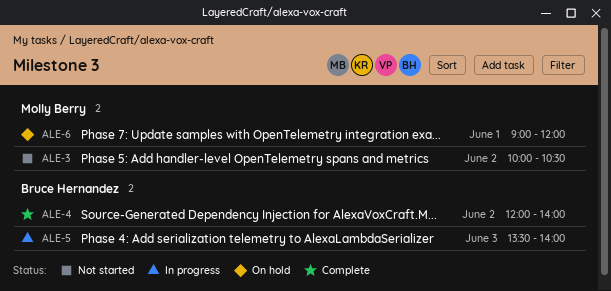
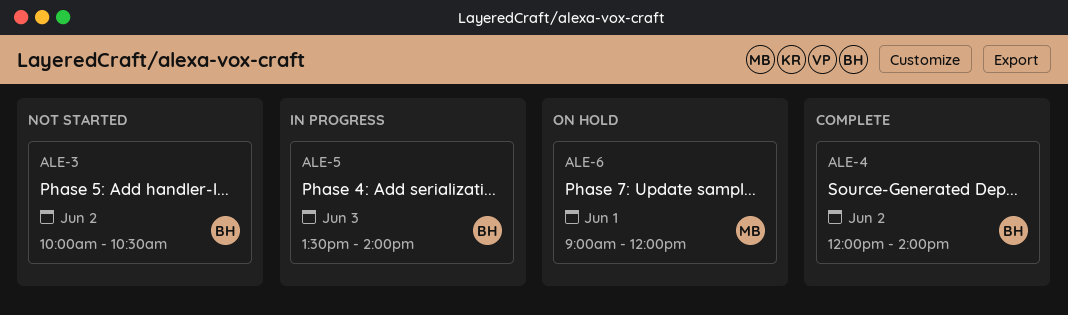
ALE-3, owner: Molly Berry -> Bruce Hernandez

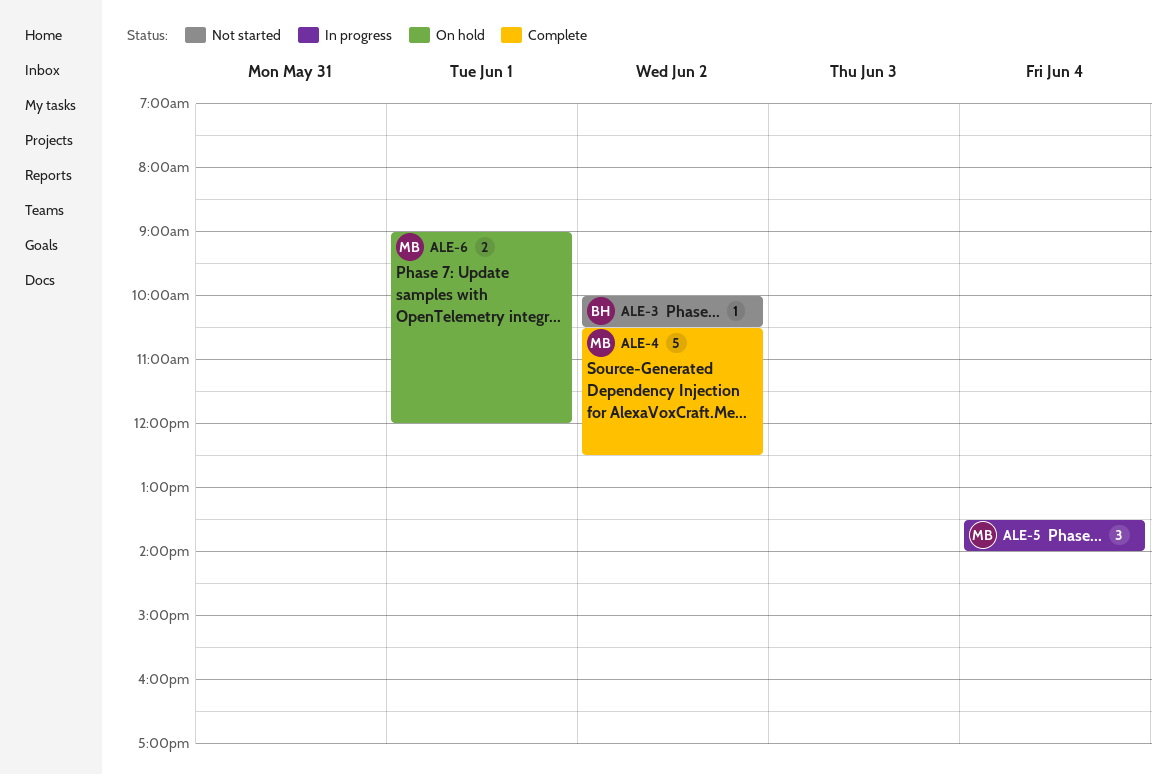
ALE-4, owner: BH -> MB
ALE-4, begins: 12:00 -> 10:30
ALE-4, ends: 14:00 -> 12:30
ALE-5, owner: BH -> MB
ALE-5, day: Jun 3 -> Jun 4

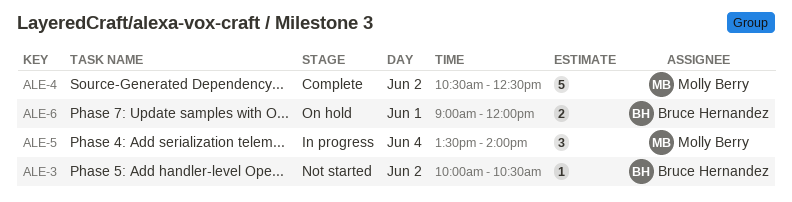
ALE-6, owner: Molly Berry -> Bruce Hernandez

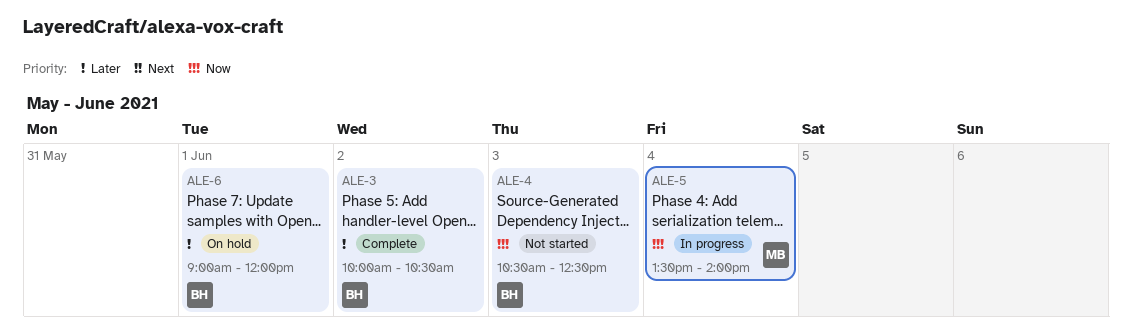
ALE-3, status: Not started -> Complete
ALE-4, status: Complete -> Not started
ALE-4, owner: Molly Berry -> Bruce Hernandez
ALE-4, day: Jun 2 -> Jun 3

